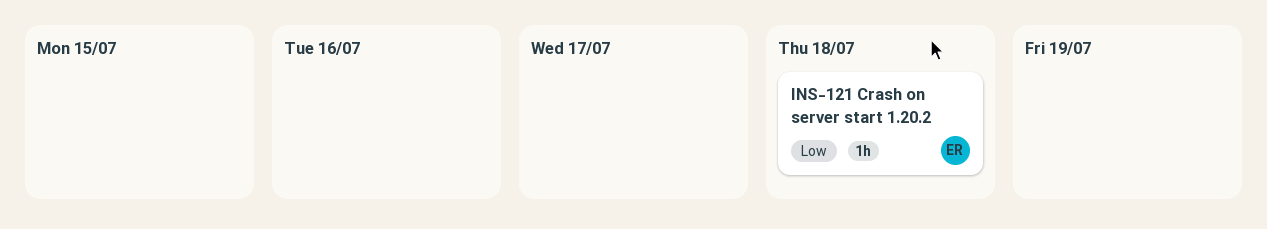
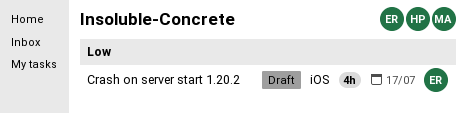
Crash on server start 1.20.2, estimate: 1h -> 4h
Crash on server start 1.20.2, due: Jul 18 -> Jul 17

